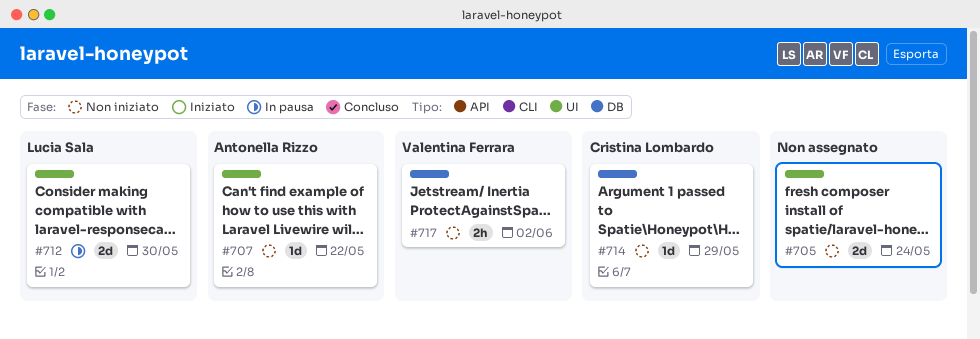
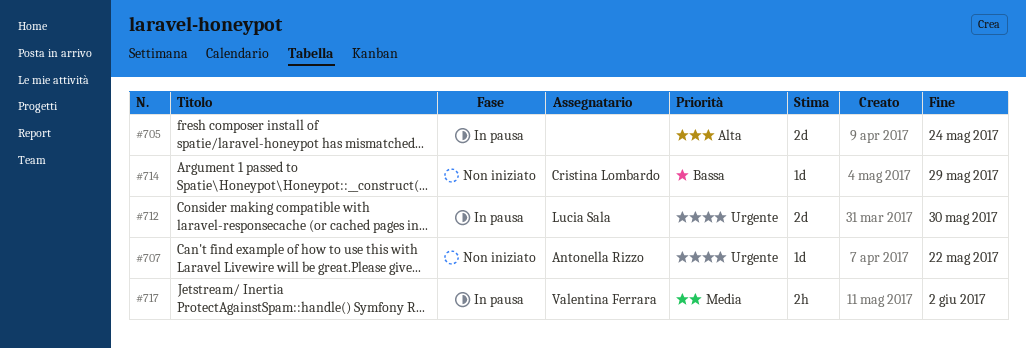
#705, status: Non iniziato -> In pausa
#717, status: Non iniziato -> In pausa

